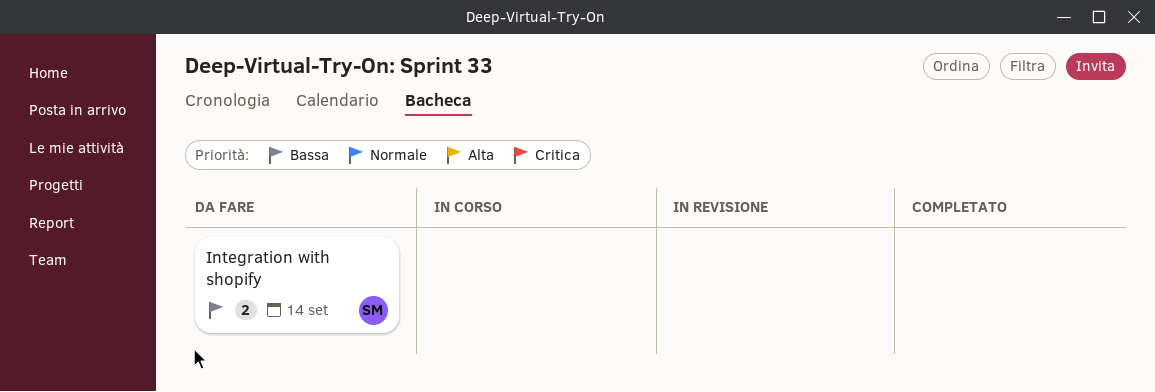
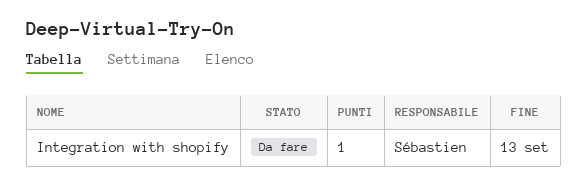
Integration with shopify, estimate: 2 -> 1
Integration with shopify, due: Sep 14 -> Sep 13

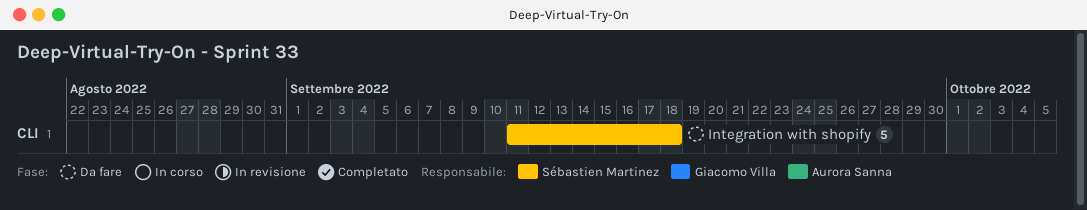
Integration with shopify, estimate: 1 -> 5
Integration with shopify, due: Sep 13 -> Sep 18

